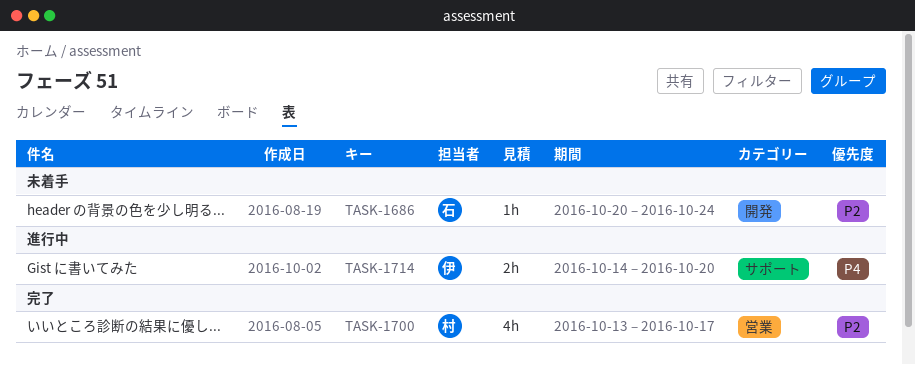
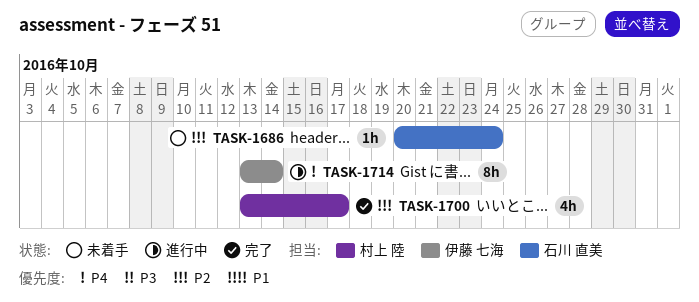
TASK-1714, estimate: 2h -> 8h
TASK-1714, start: Oct 14 -> Oct 13
TASK-1714, due: Oct 20 -> Oct 14

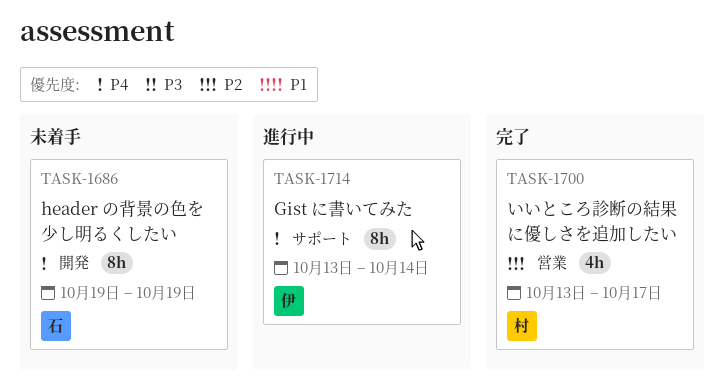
TASK-1686, priority: P2 -> P4
TASK-1686, estimate: 1h -> 8h
TASK-1686, start: Oct 20 -> Oct 19
TASK-1686, due: Oct 24 -> Oct 19

